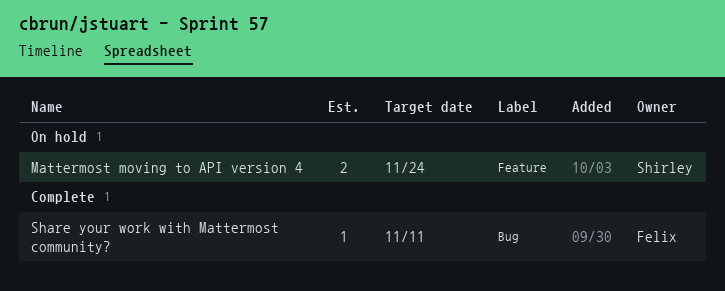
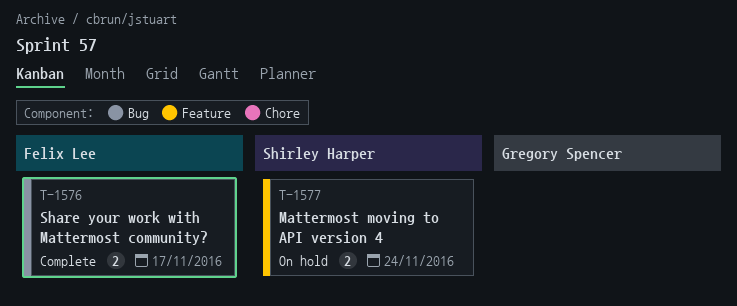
Share your work with Mattermost community?, estimate: 1 -> 2
Share your work with Mattermost community?, due: Nov 11 -> Nov 17

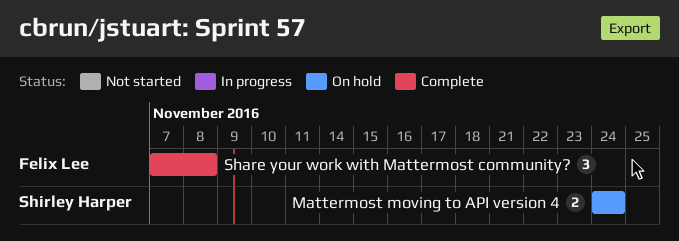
Share your work with Mattermost community?, estimate: 2 -> 3
Share your work with Mattermost community?, due: Nov 17 -> Nov 8

